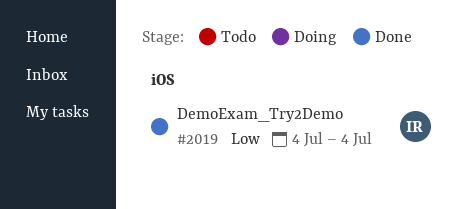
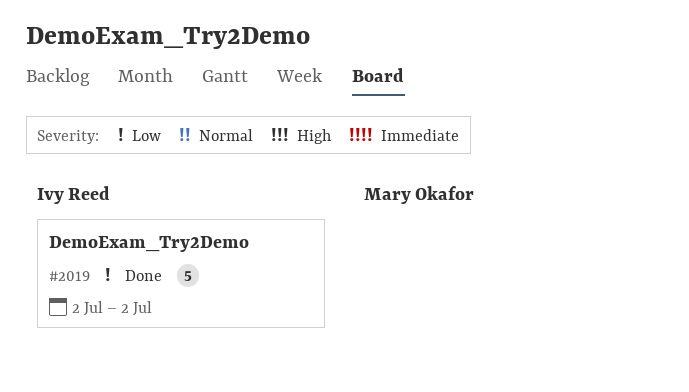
#2019, start: Jul 4 -> Jul 2
#2019, due: Jul 4 -> Jul 2

